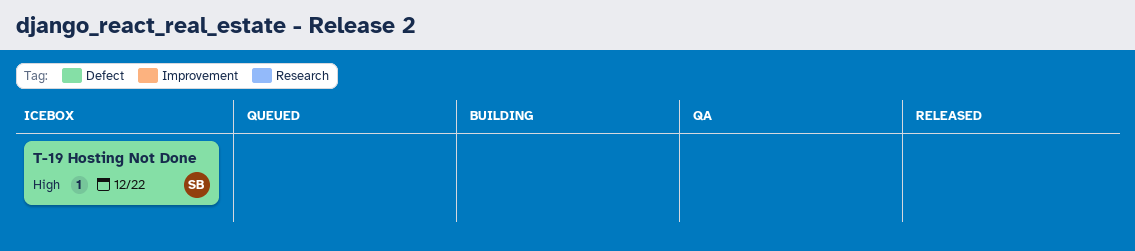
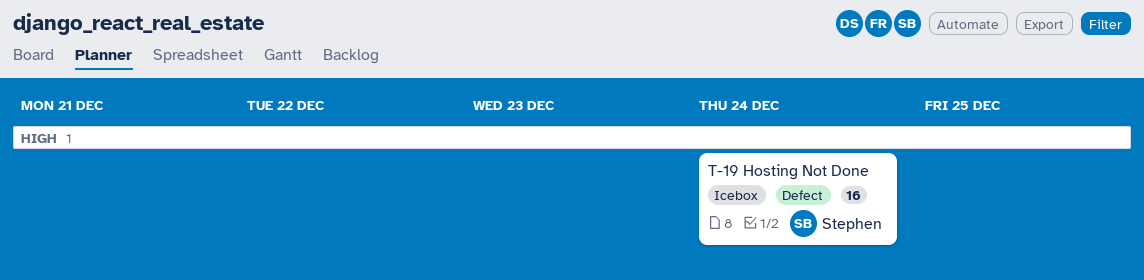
T-19, estimate: 1 -> 16
T-19, due: Dec 22 -> Dec 24

